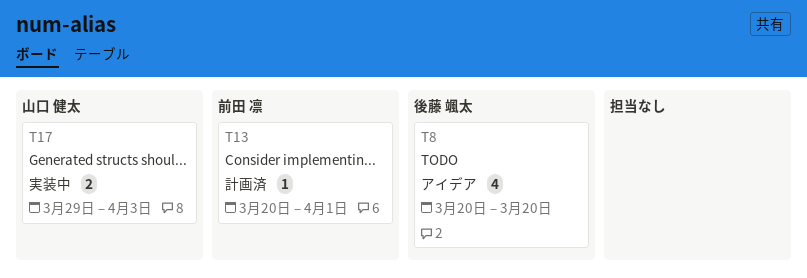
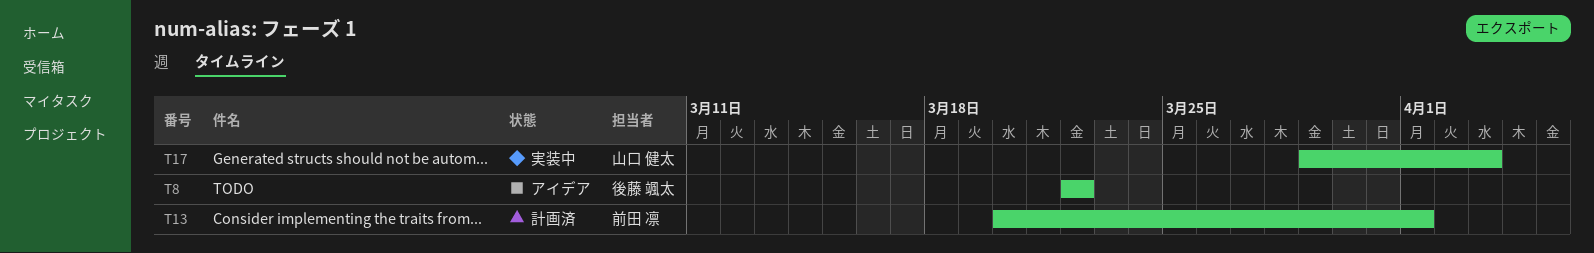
T8, start: Mar 20 -> Mar 22
T8, due: Mar 20 -> Mar 22

